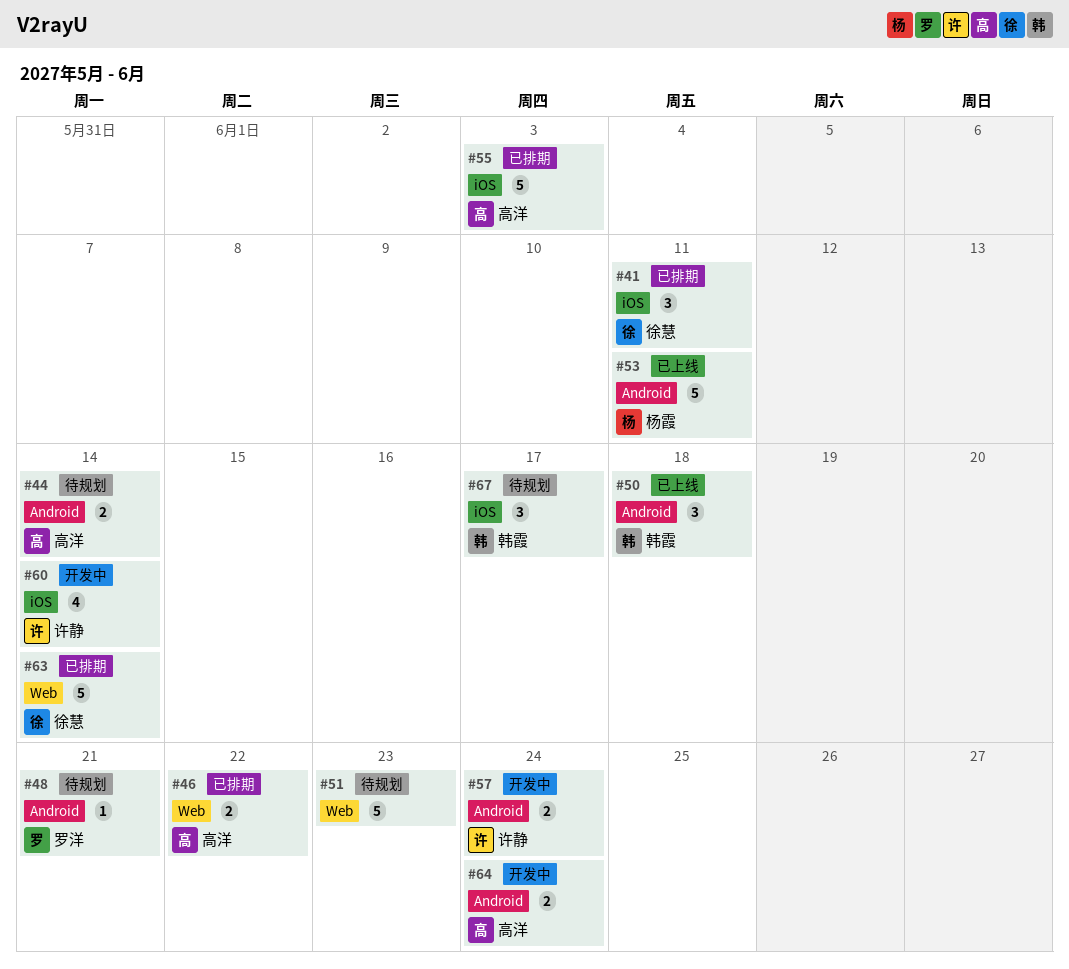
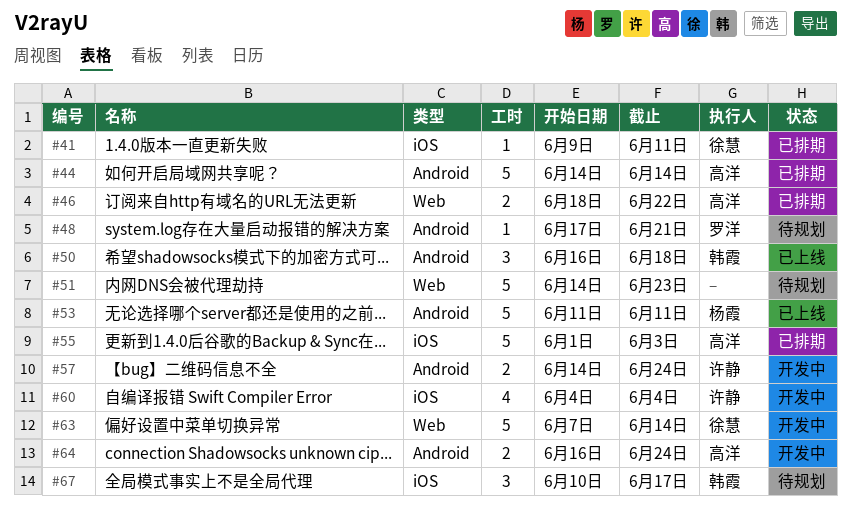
#41, estimate: 3 -> 1
#44, status: 待规划 -> 已排期
#44, estimate: 2 -> 5
#60, due: Jun 14 -> Jun 4
#63, status: 已排期 -> 开发中

